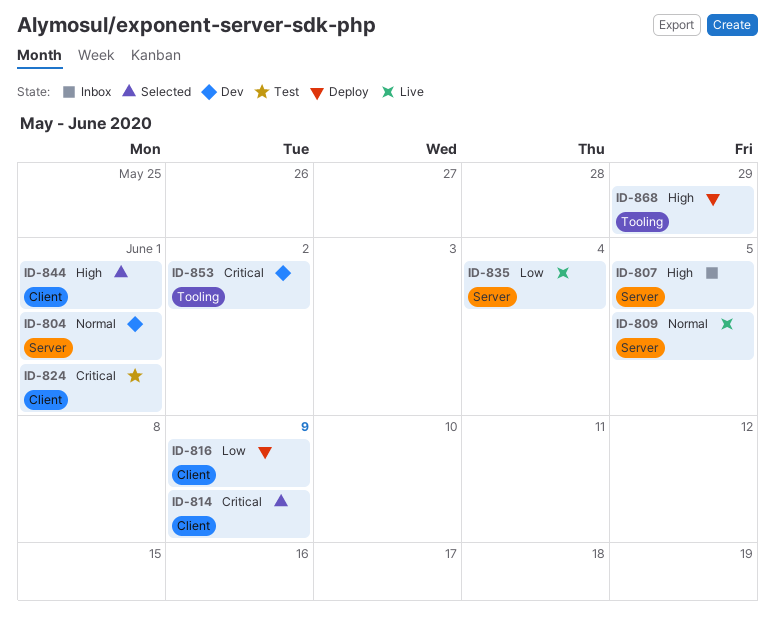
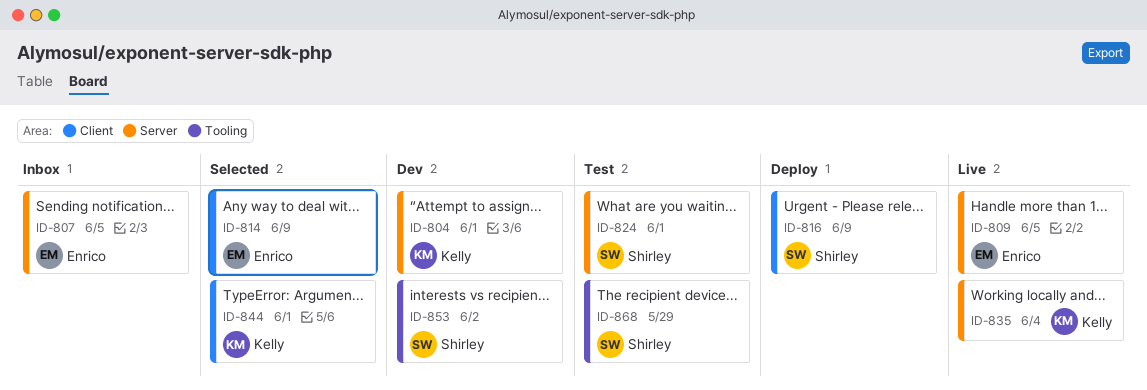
ID-824, label: Client -> Server
ID-868, status: Deploy -> Test

